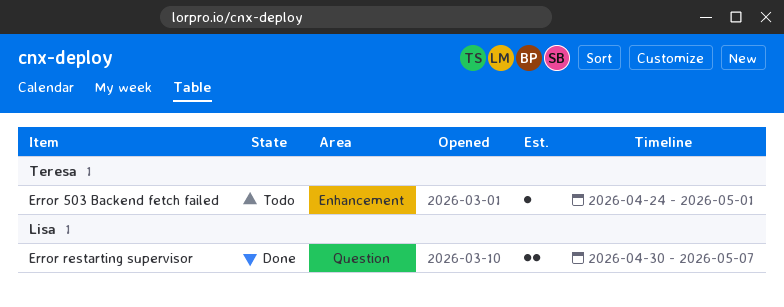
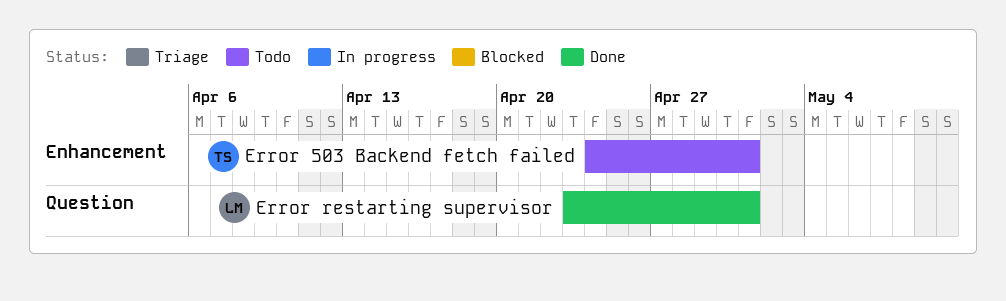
Error restarting supervisor, start: Apr 30 -> Apr 23
Error restarting supervisor, due: May 7 -> May 1

